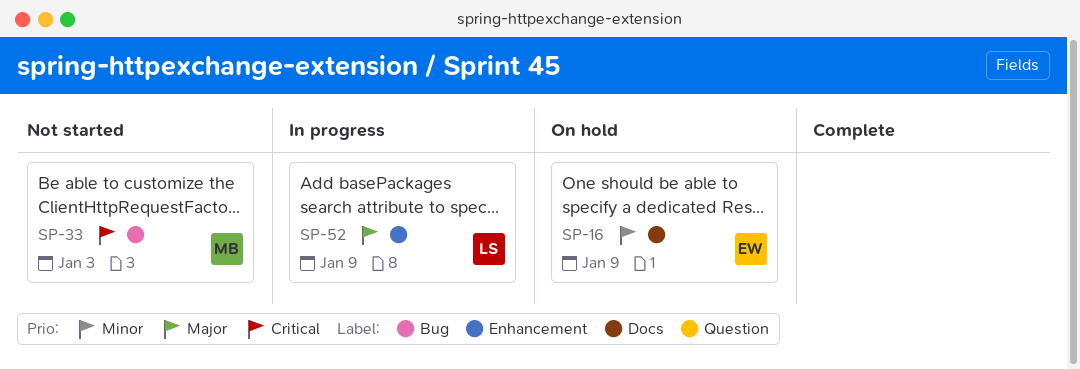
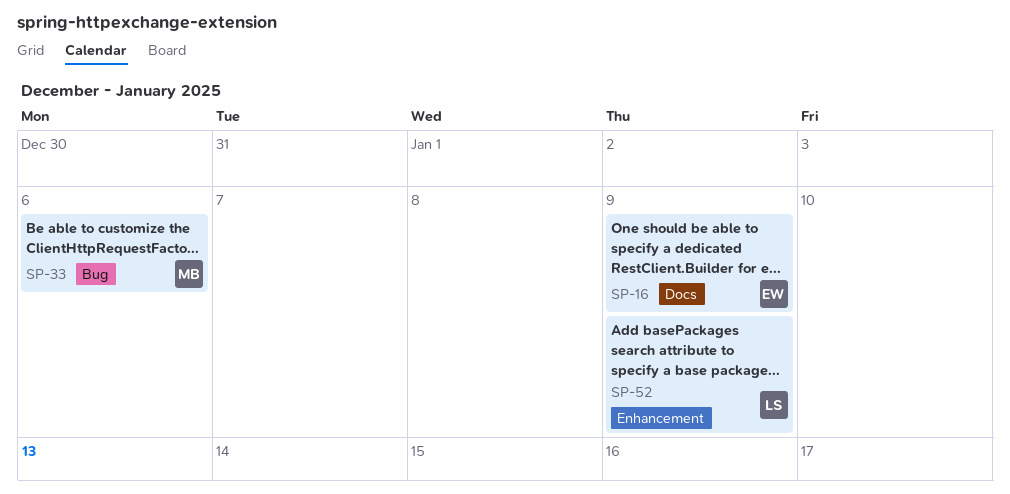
SP-33, due: Jan 3 -> Jan 6

